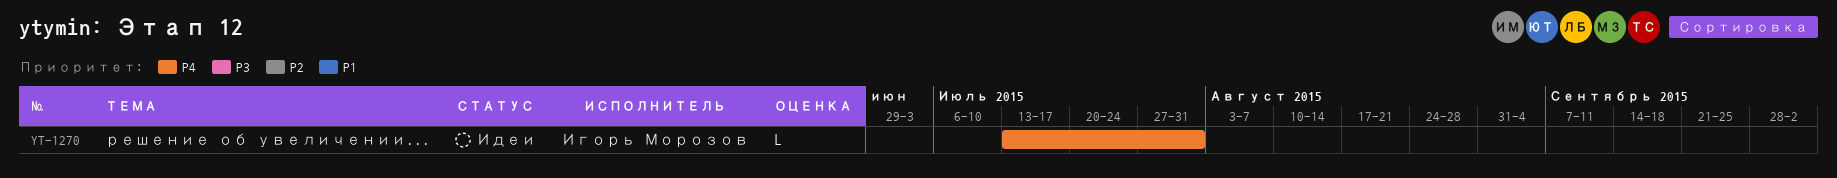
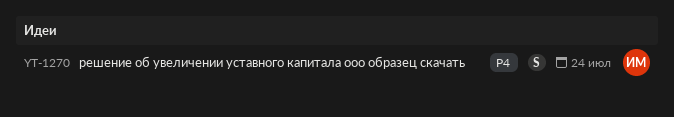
YT-1270, estimate: L -> S
YT-1270, due: Jul 31 -> Jul 24

